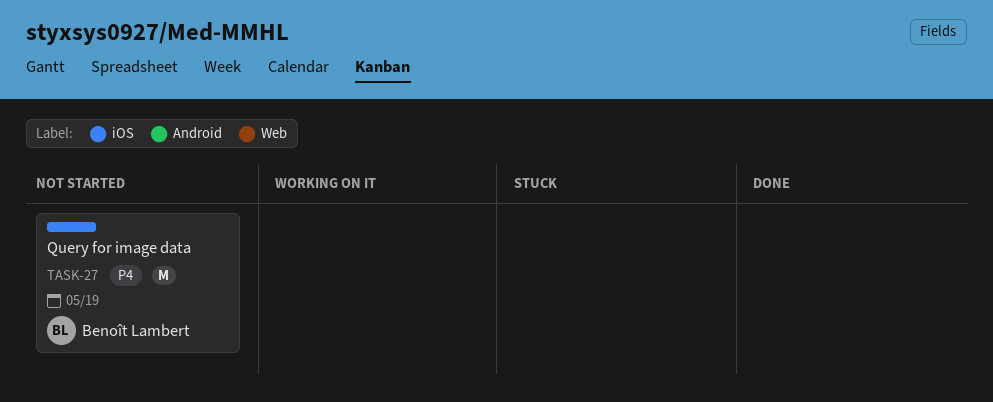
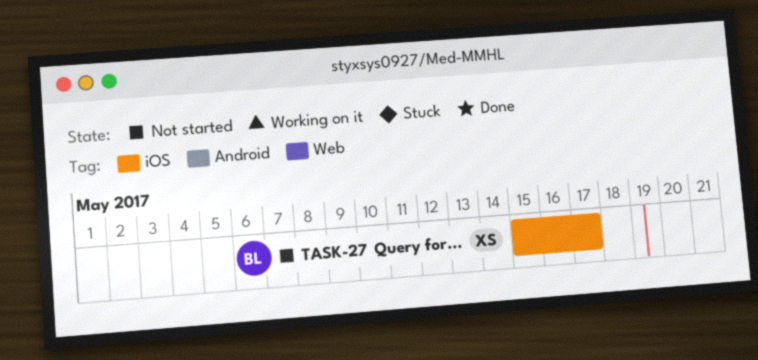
TASK-27, estimate: M -> XS
TASK-27, due: May 19 -> May 17

